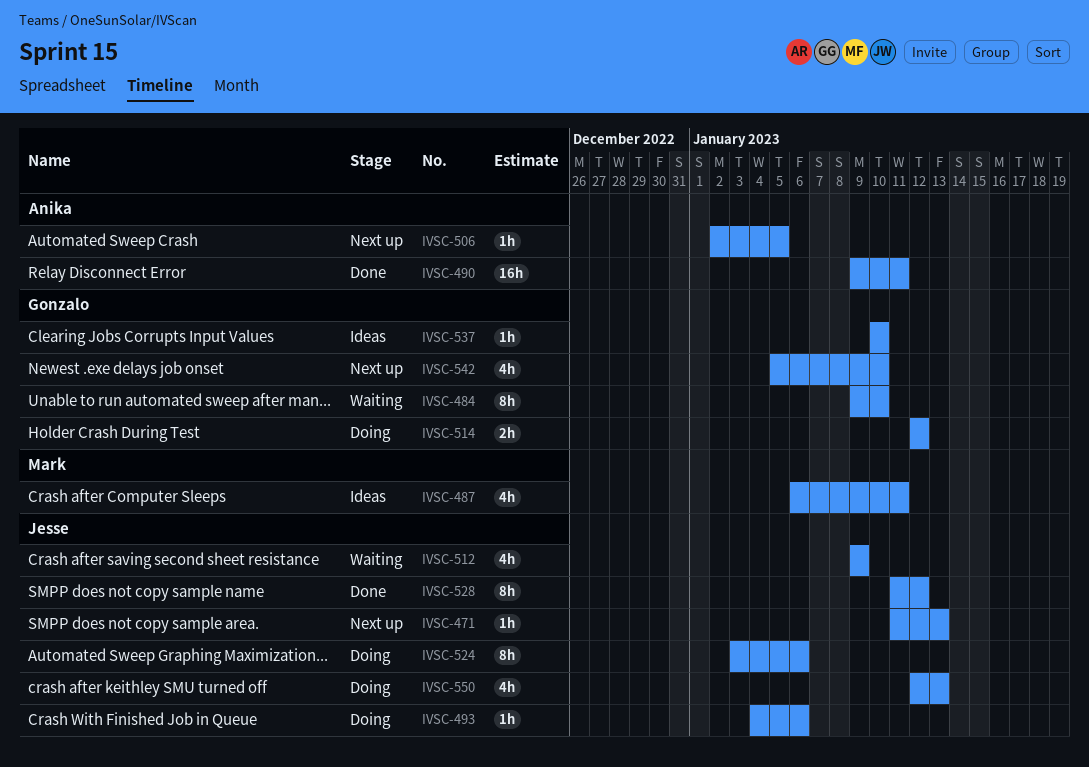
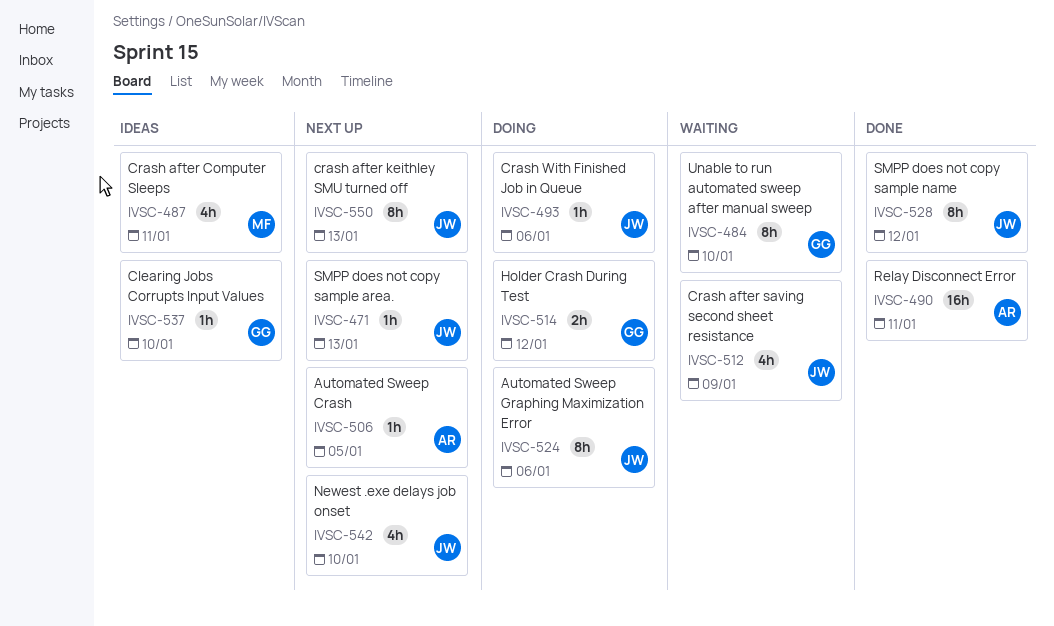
IVSC-542, owner: Gonzalo -> Jesse
IVSC-550, status: Doing -> Next up
IVSC-550, estimate: 4h -> 8h

